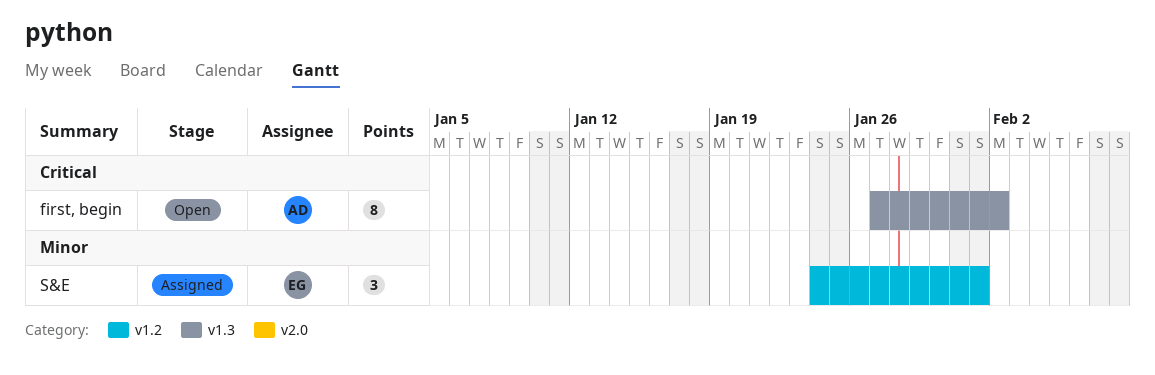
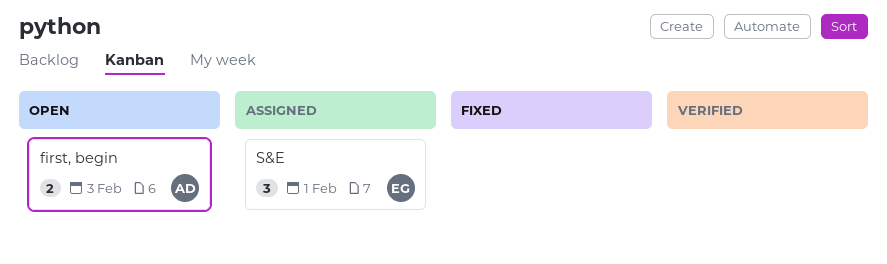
first, begin, estimate: 8 -> 2
first, begin, due: Feb 2 -> Feb 3

